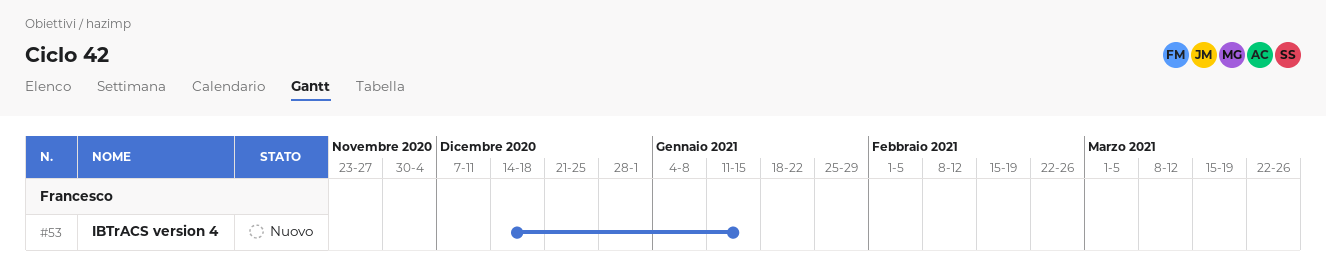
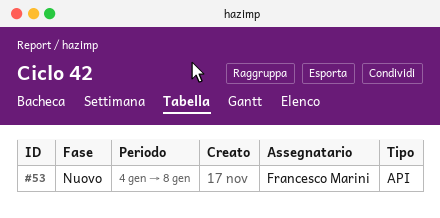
#53, start: Dec 14 -> Jan 4
#53, due: Jan 15 -> Jan 8

